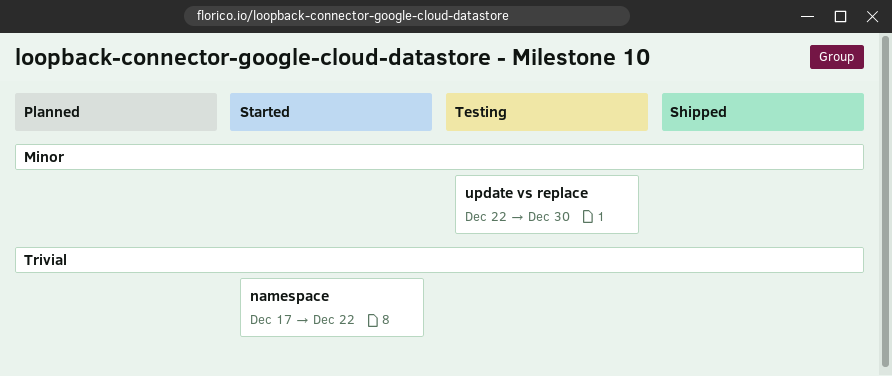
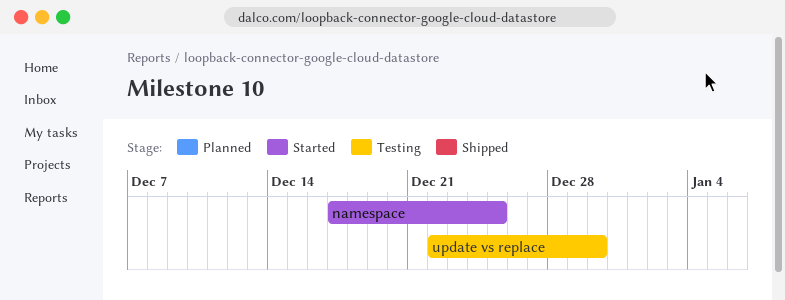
namespace, due: Dec 22 -> Dec 25

